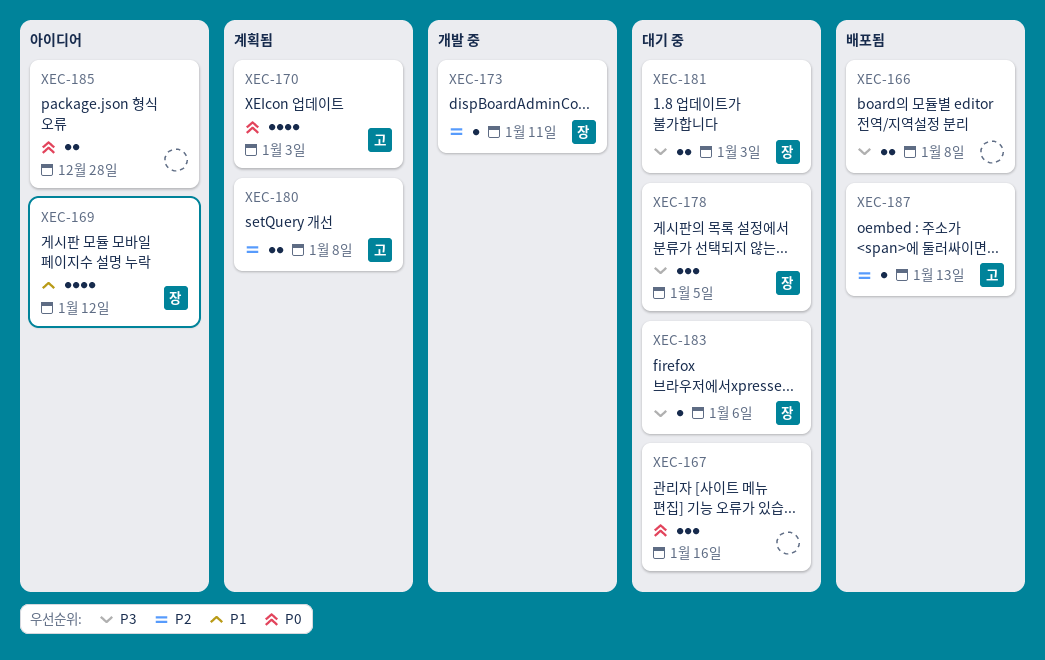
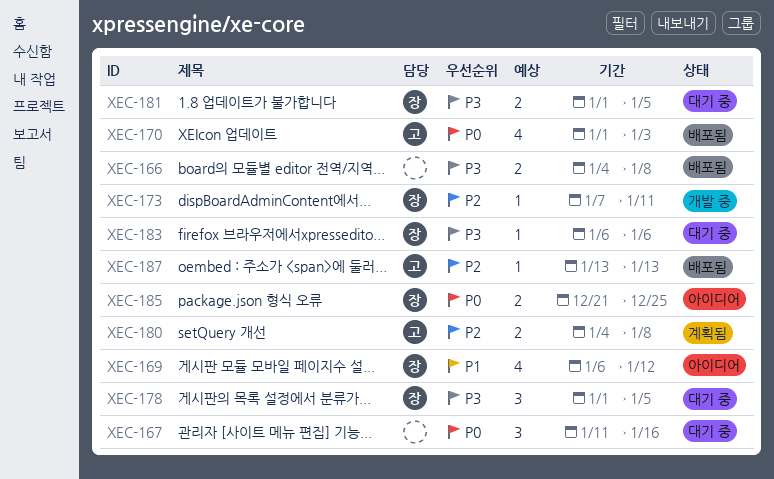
XEC-170, status: 계획됨 -> 배포됨
XEC-181, due: Jan 3 -> Jan 5
XEC-185, owner: none -> 장
XEC-185, due: Dec 28 -> Dec 25

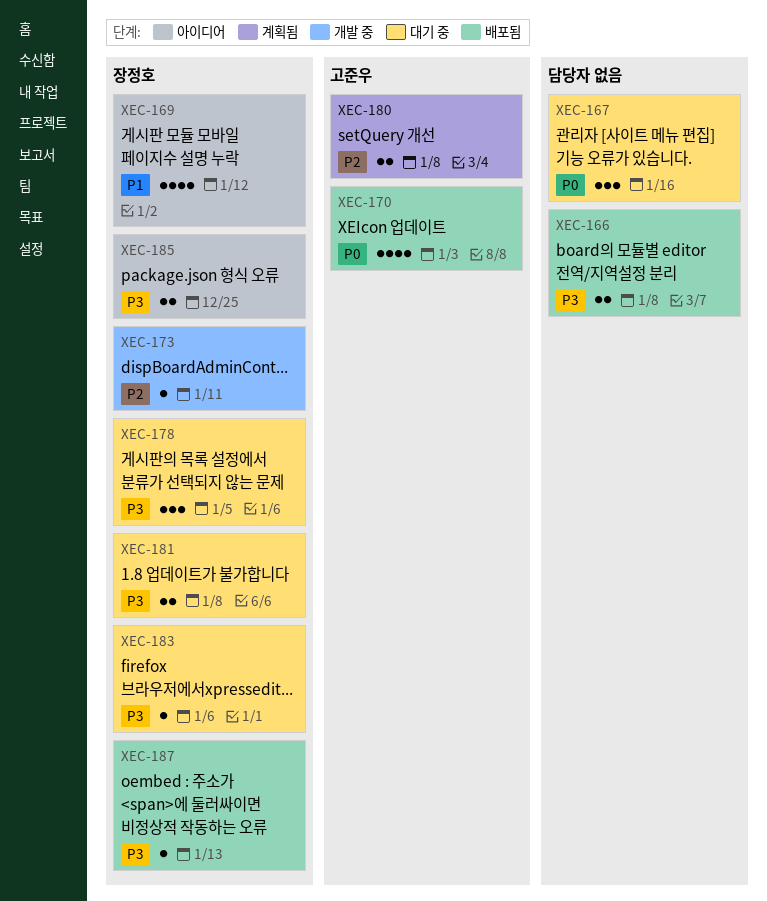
XEC-181, due: Jan 5 -> Jan 8
XEC-185, priority: P0 -> P3
XEC-187, owner: 고준우 -> 장정호
XEC-187, priority: P2 -> P3

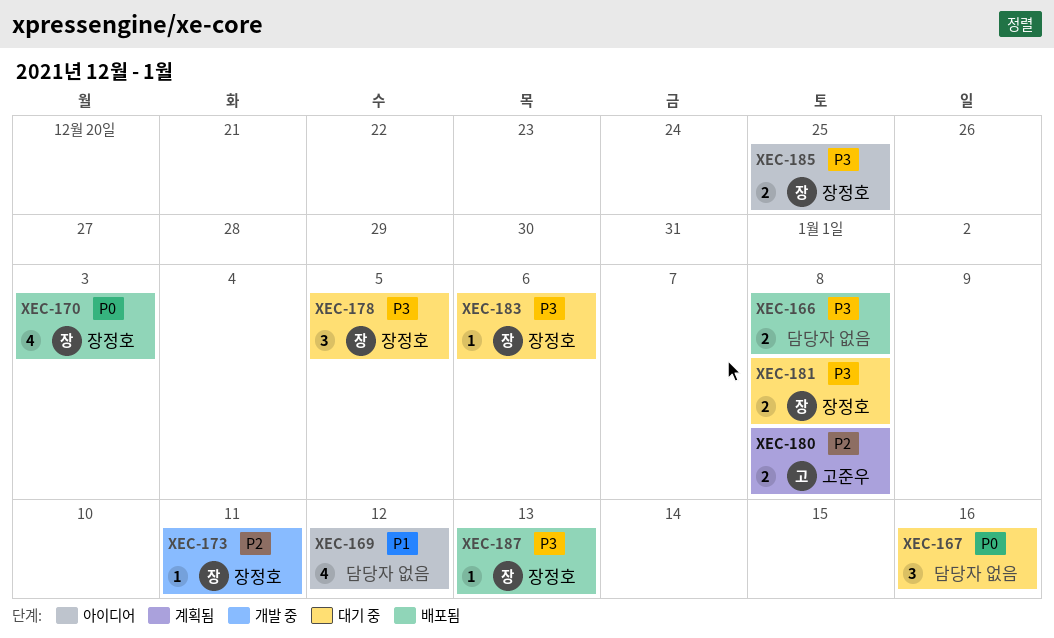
XEC-169, owner: 장정호 -> none
XEC-170, owner: 고준우 -> 장정호

